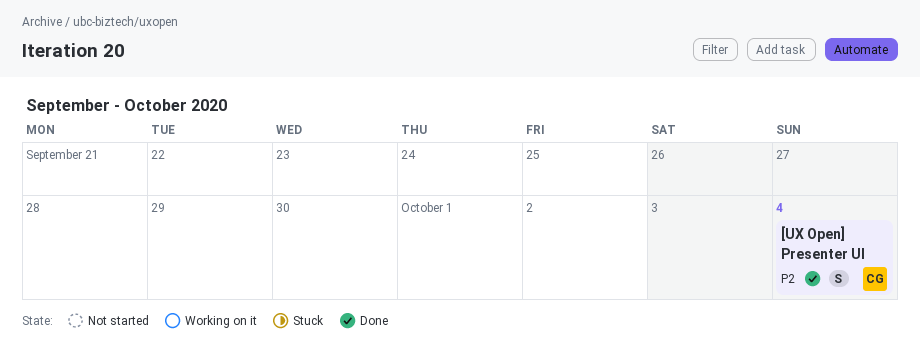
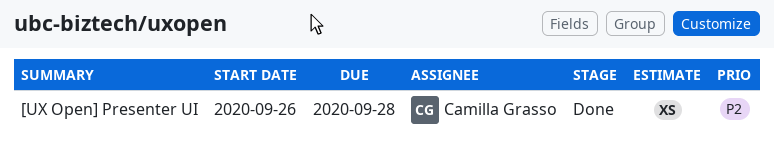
[UX Open] Presenter UI, estimate: S -> XS
[UX Open] Presenter UI, due: Oct 4 -> Sep 28

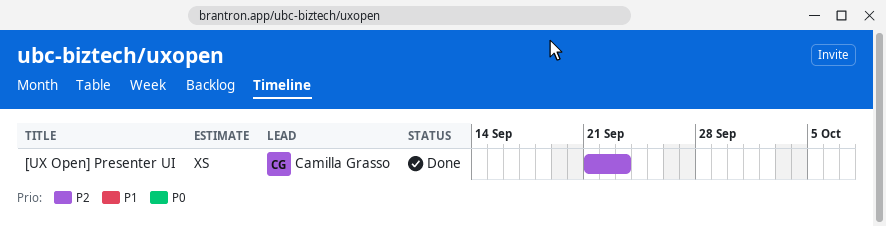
[UX Open] Presenter UI, start: Sep 26 -> Sep 21
[UX Open] Presenter UI, due: Sep 28 -> Sep 23

